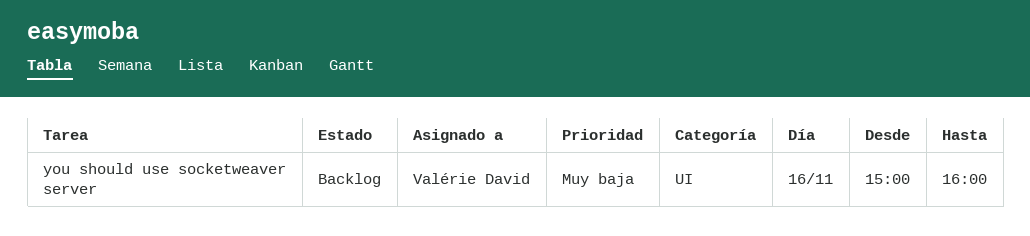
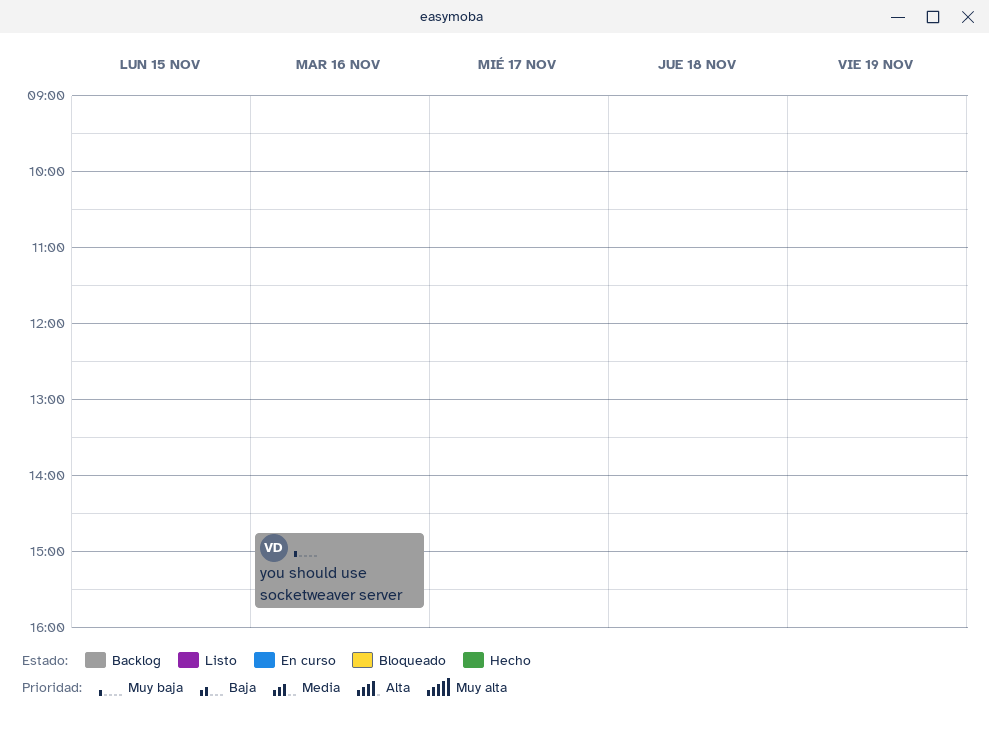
you should use socketweaver server, begins: 15:00 -> 14:45
you should use socketweaver server, ends: 16:00 -> 15:45

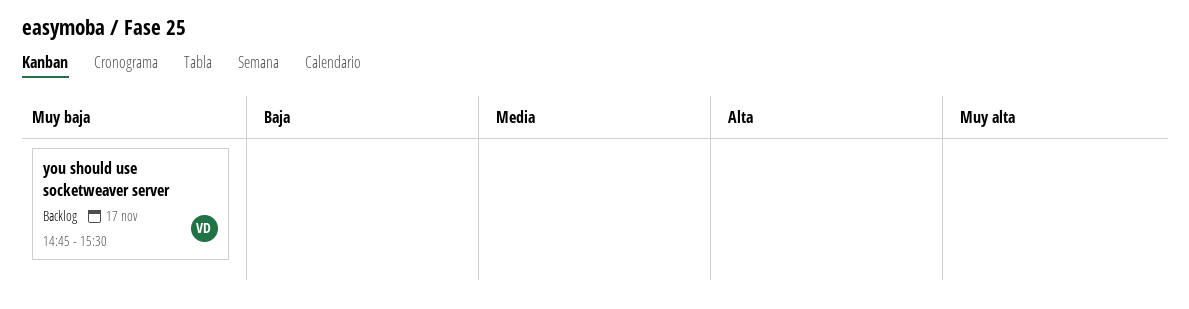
you should use socketweaver server, day: Nov 16 -> Nov 17
you should use socketweaver server, ends: 15:45 -> 15:30

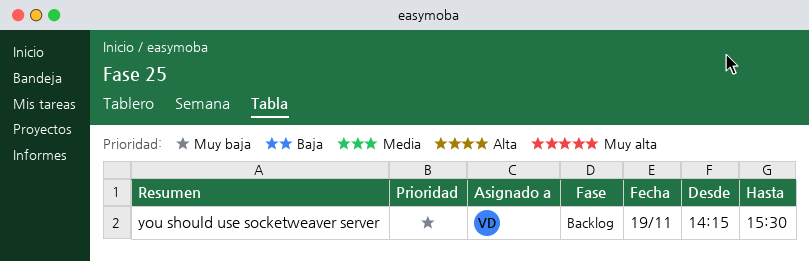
you should use socketweaver server, day: Nov 17 -> Nov 19
you should use socketweaver server, begins: 14:45 -> 14:15

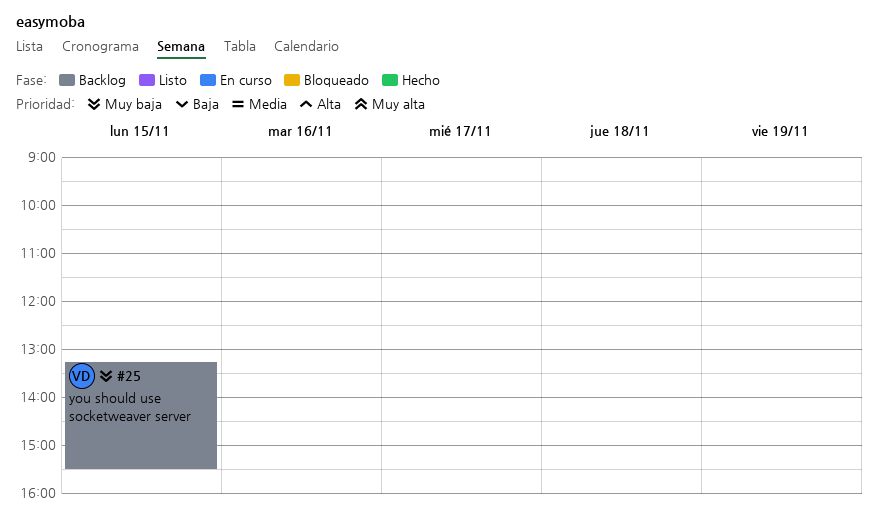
you should use socketweaver server, day: Nov 19 -> Nov 15
you should use socketweaver server, begins: 14:15 -> 13:15

